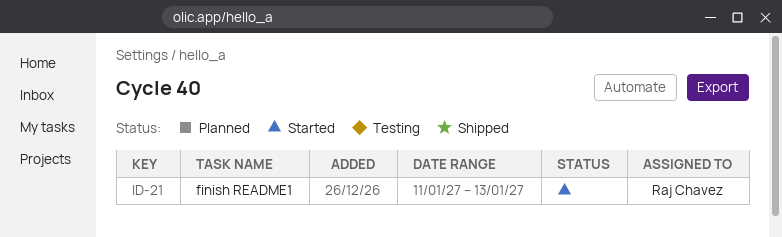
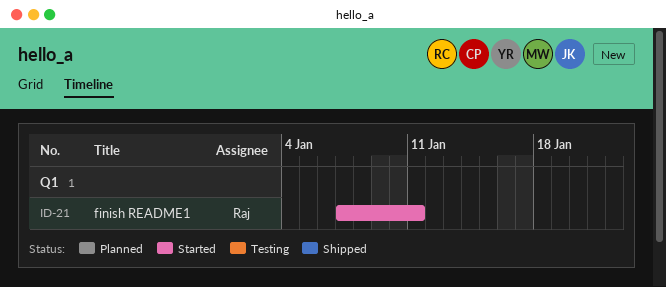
ID-21, start: Jan 11 -> Jan 7
ID-21, due: Jan 13 -> Jan 11

